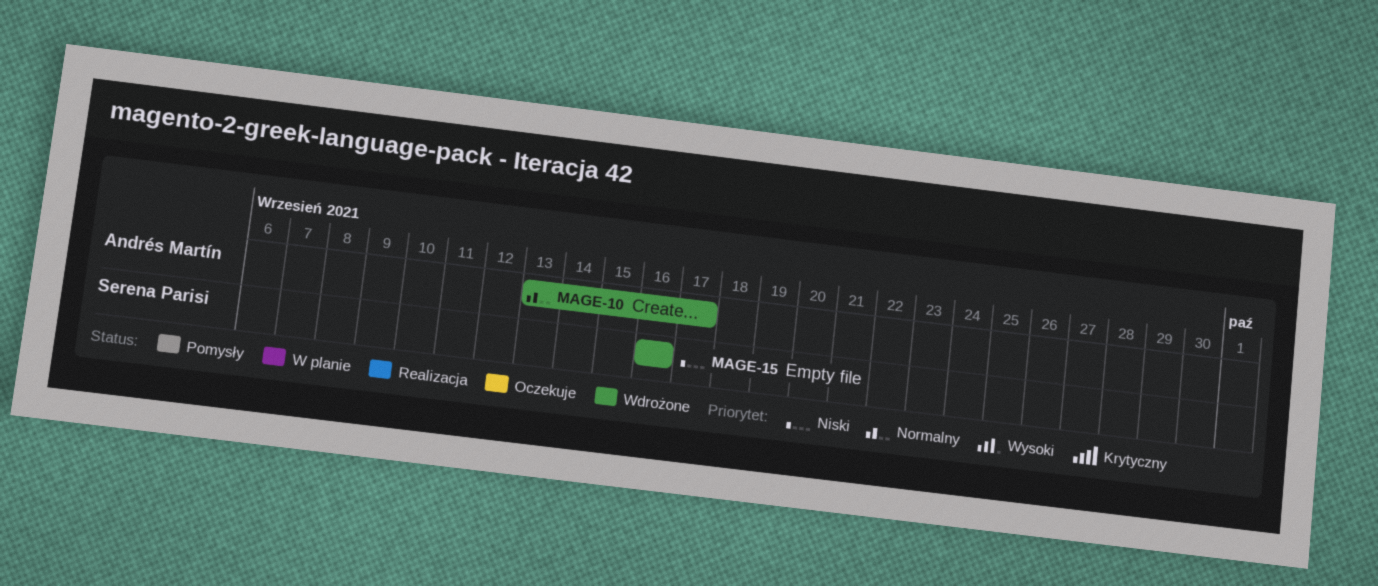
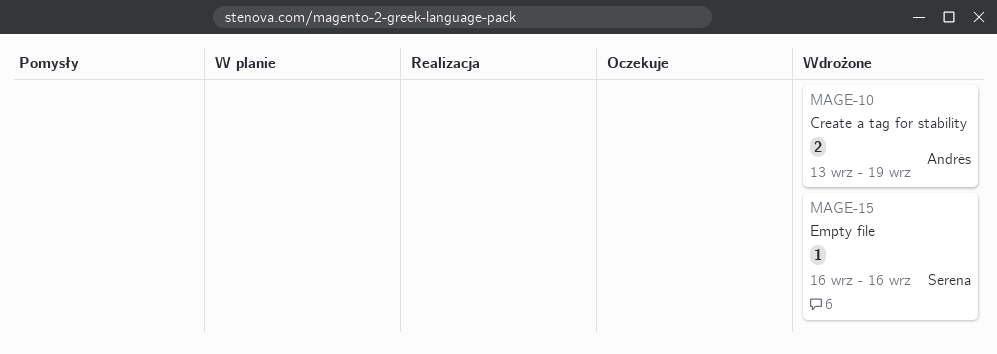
MAGE-10, due: Sep 17 -> Sep 19

